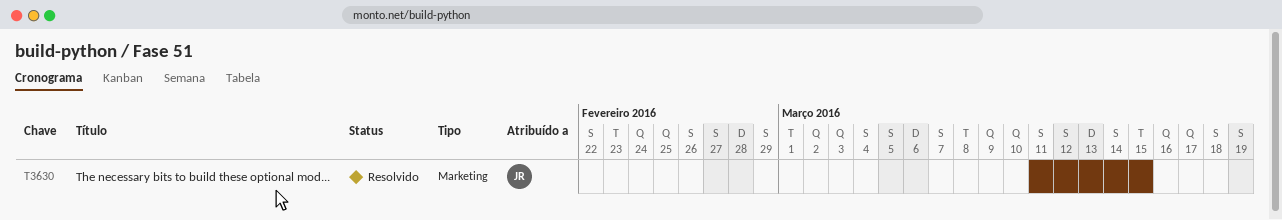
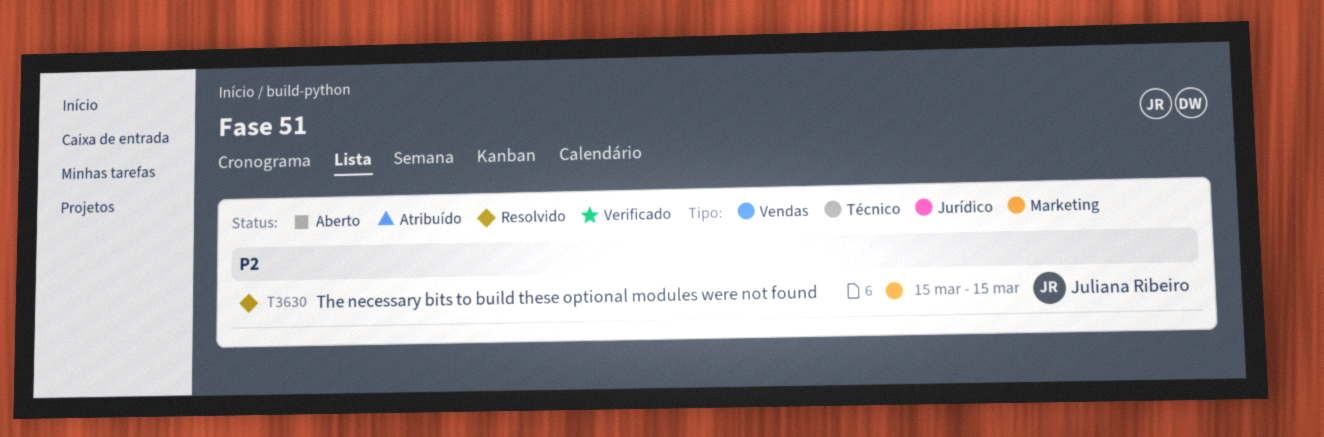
T3630, start: Mar 11 -> Mar 15

